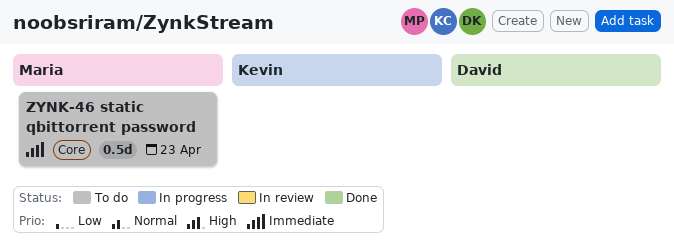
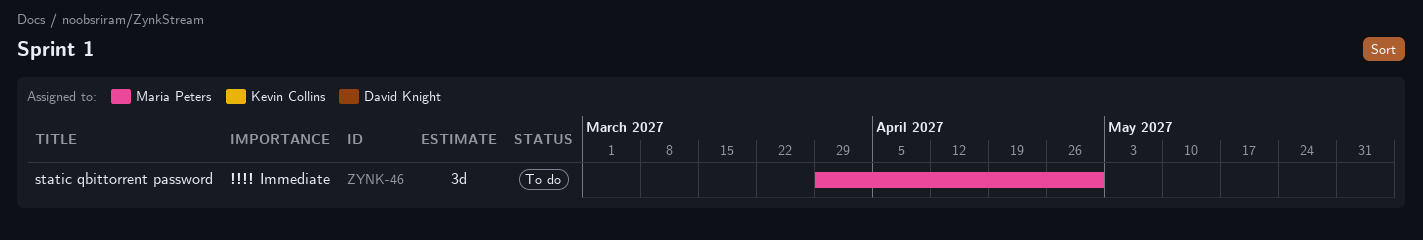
ZYNK-46, estimate: 0.5d -> 3d
ZYNK-46, due: Apr 23 -> Apr 30

